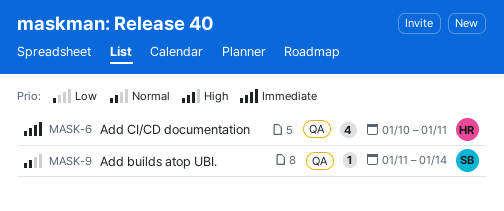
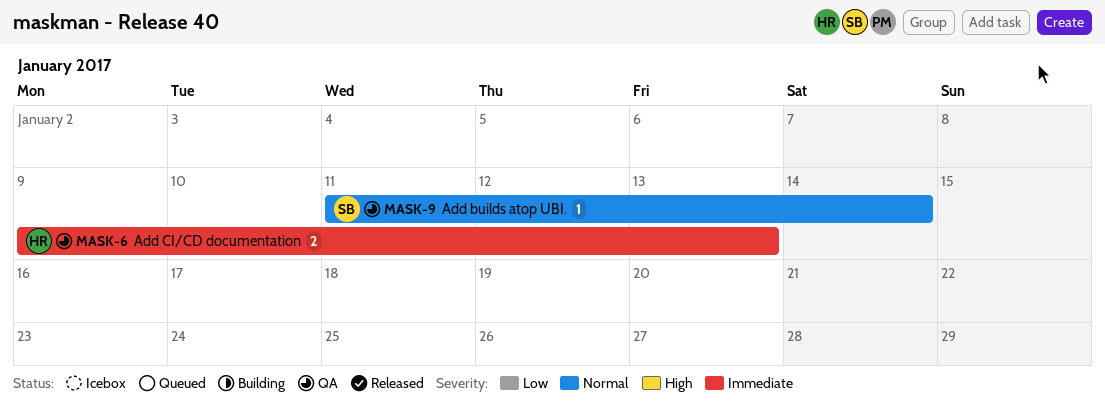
MASK-6, estimate: 4 -> 2
MASK-6, start: Jan 10 -> Jan 9
MASK-6, due: Jan 11 -> Jan 13

